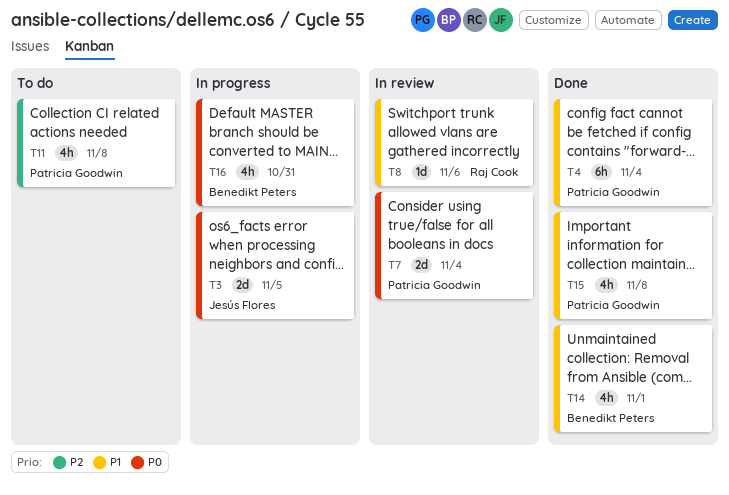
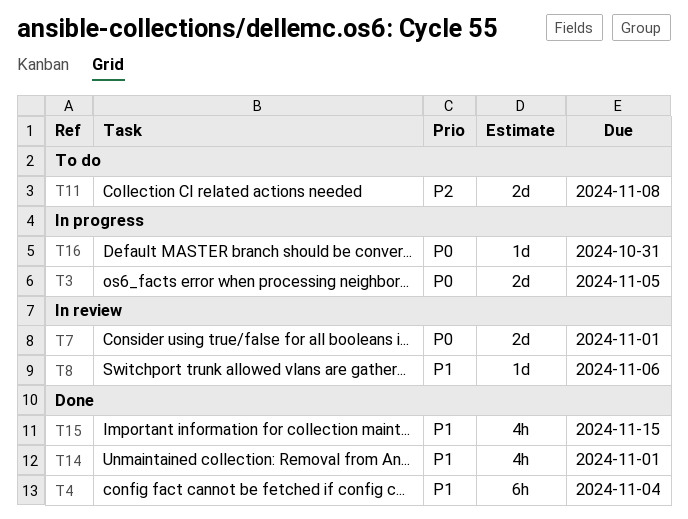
T7, due: Nov 4 -> Nov 1
T11, estimate: 4h -> 2d
T15, due: Nov 8 -> Nov 15
T16, estimate: 4h -> 1d

